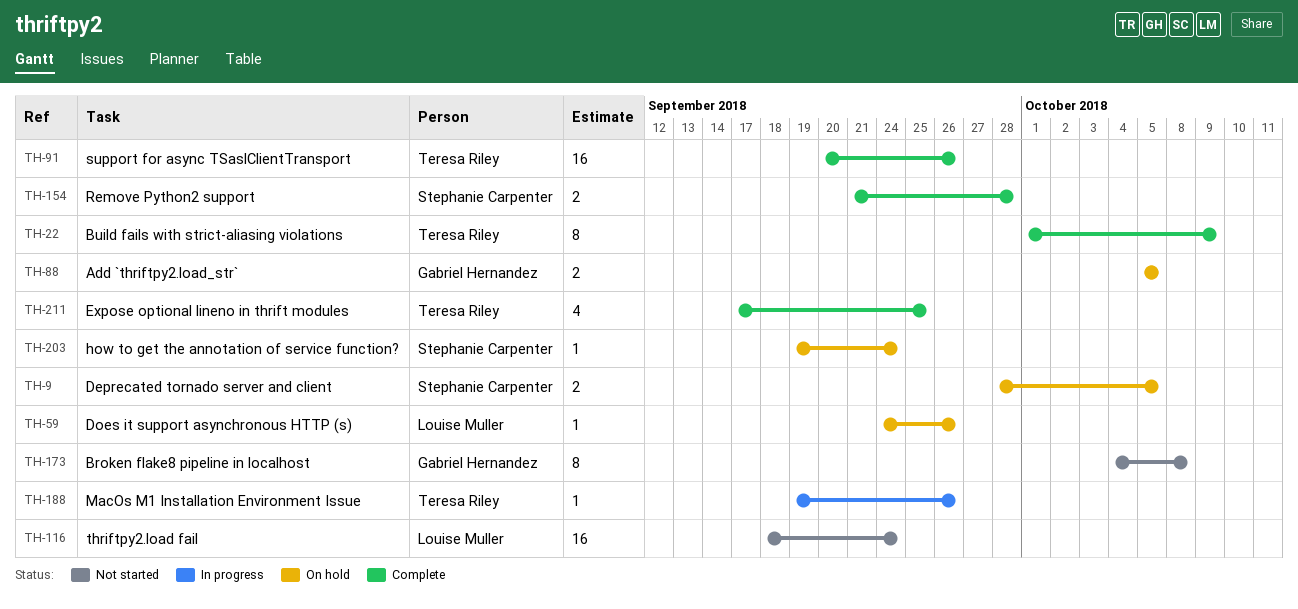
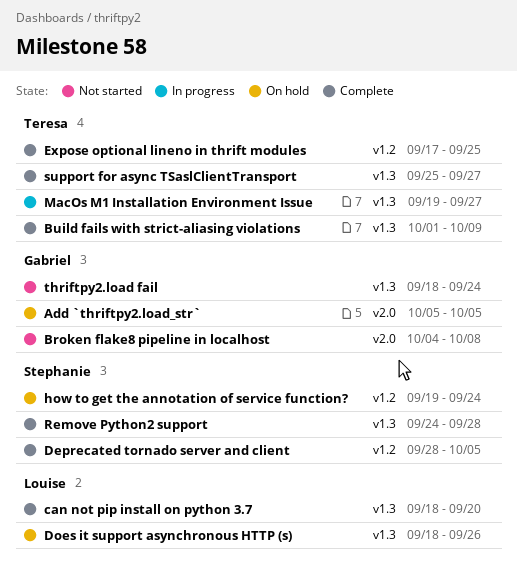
can not pip install on python 3.7: none -> present
Deprecated tornado server and client, status: On hold -> Complete
Does it support asynchronous HTTP (s), start: Sep 24 -> Sep 18
MacOs M1 Installation Environment Issue, due: Sep 26 -> Sep 27
Remove Python2 support, start: Sep 21 -> Sep 24
support for async TSaslClientTransport, start: Sep 20 -> Sep 25
support for async TSaslClientTransport, due: Sep 26 -> Sep 27
thriftpy2.load fail, owner: Louise Muller -> Gabriel Hernandez

